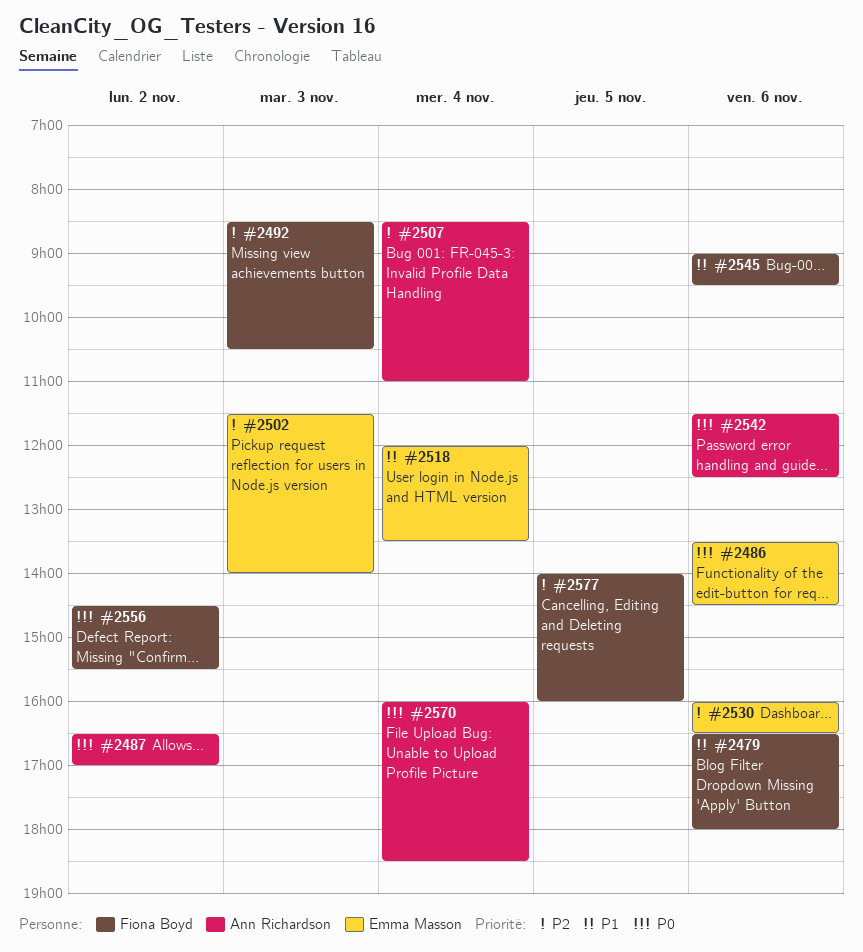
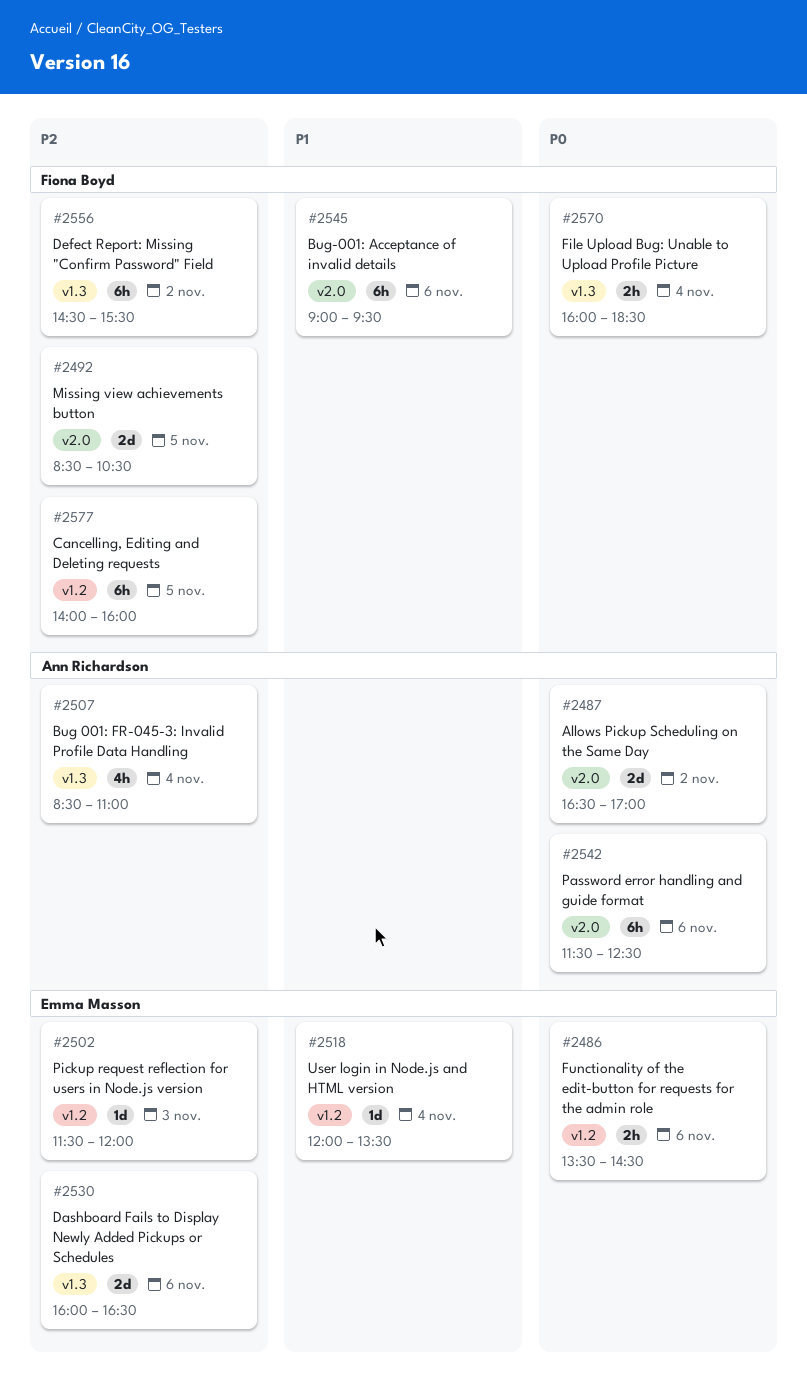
#2479: present -> none
#2492, day: Nov 3 -> Nov 5
#2502, ends: 14:00 -> 12:00
#2556, priority: P0 -> P2
#2570, owner: Ann Richardson -> Fiona Boyd

